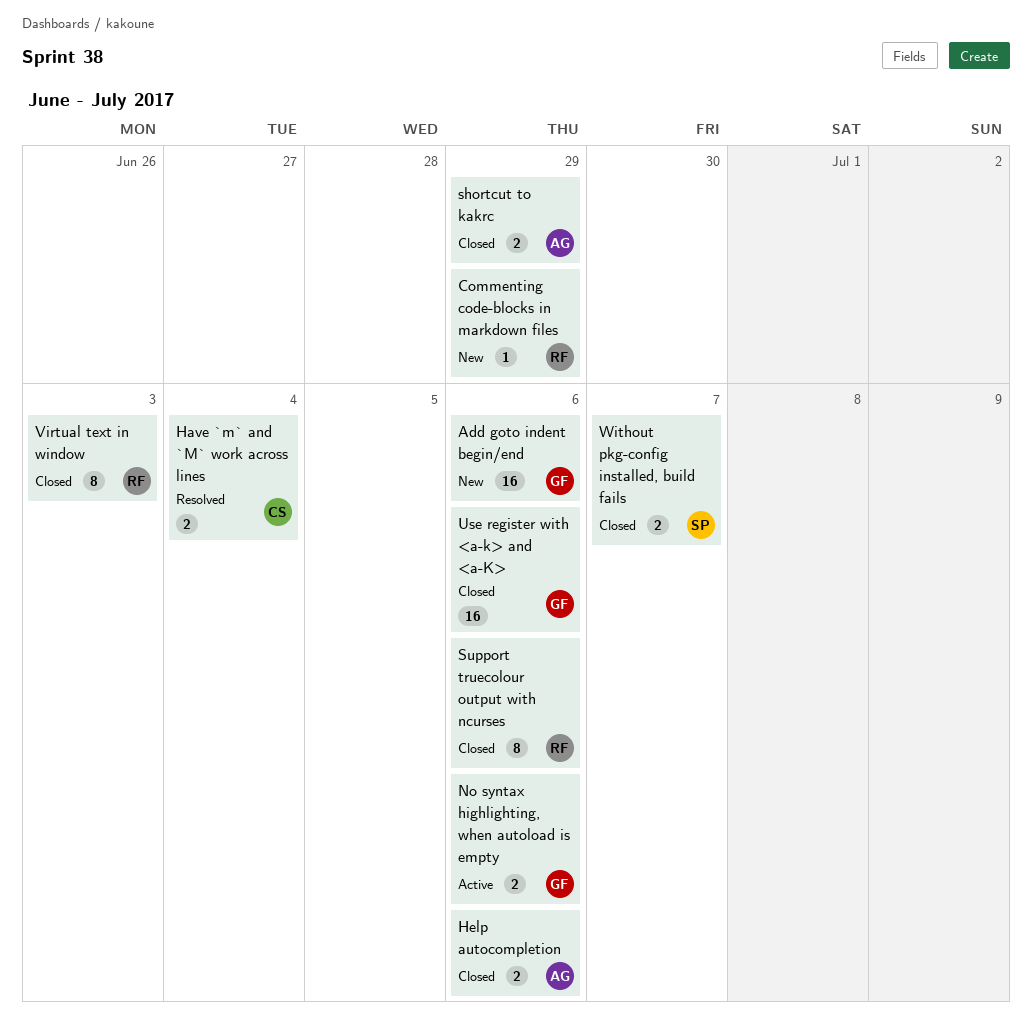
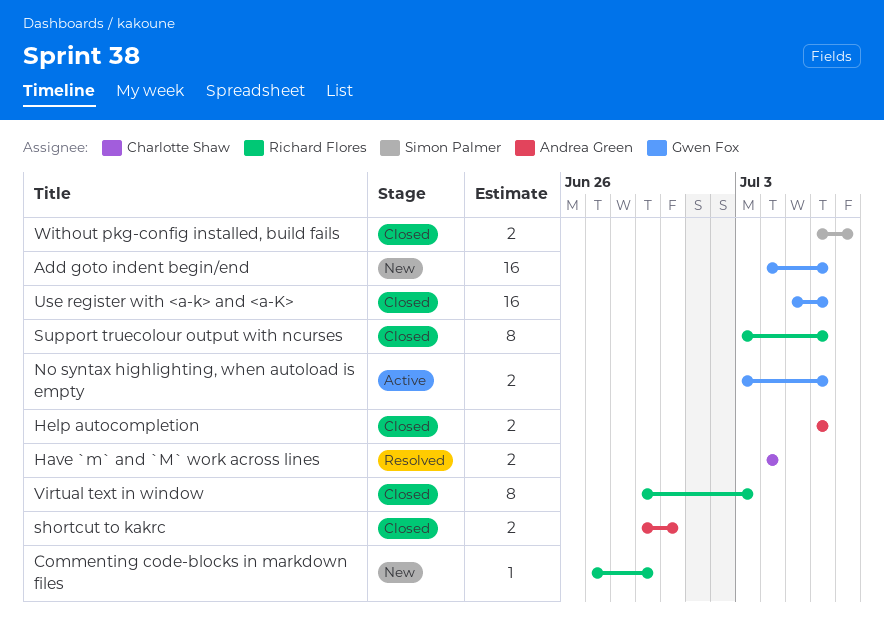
shortcut to kakrc, due: Jun 29 -> Jun 30

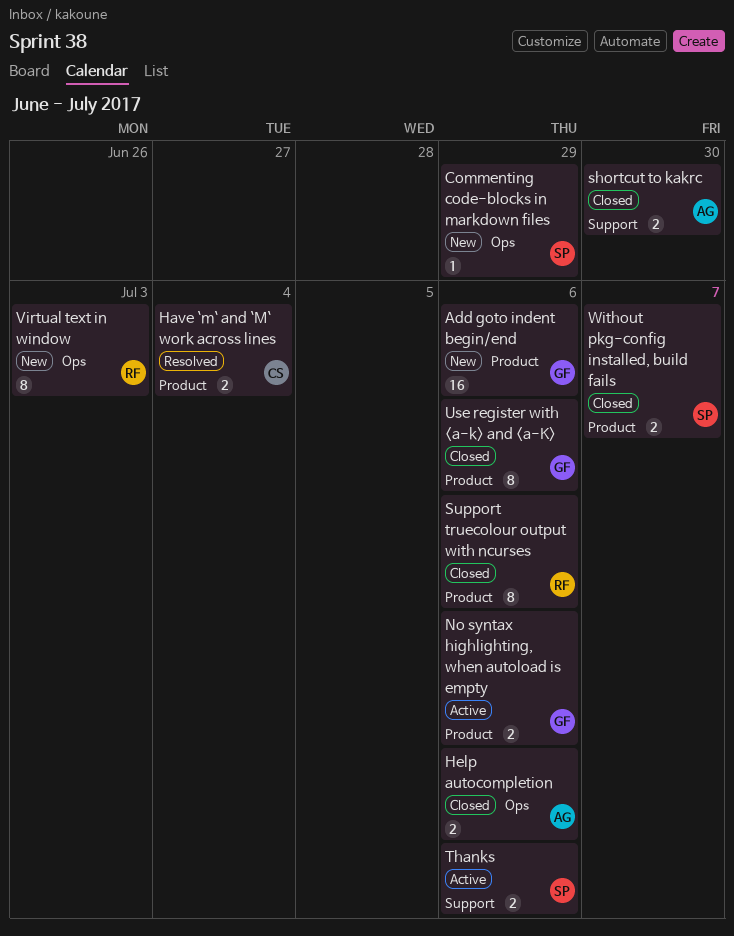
Commenting code-blocks in markdown files, owner: Richard Flores -> Simon Palmer
Thanks: none -> present
Use register with <a-k> and <a-K>, estimate: 16 -> 8
Virtual text in window, status: Closed -> New

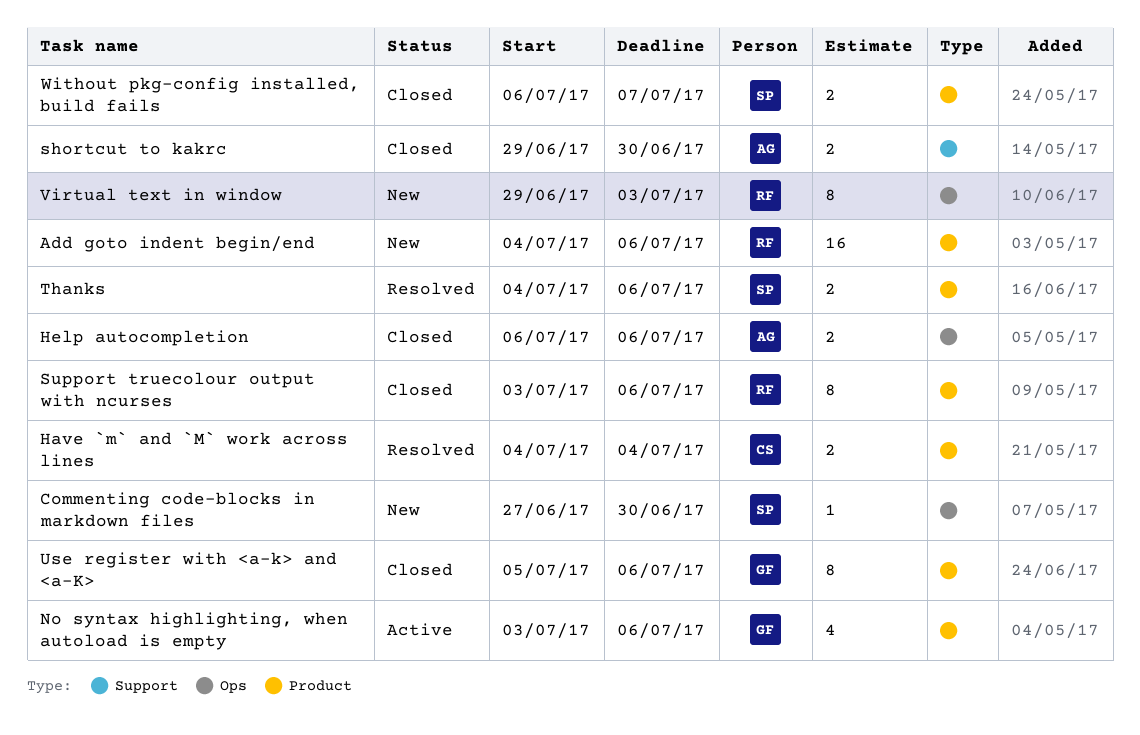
Add goto indent begin/end, owner: GF -> RF
Commenting code-blocks in markdown files, due: Jun 29 -> Jun 30
No syntax highlighting, when autoload is empty, estimate: 2 -> 4
Thanks, status: Active -> Resolved
Thanks, label: Support -> Product

